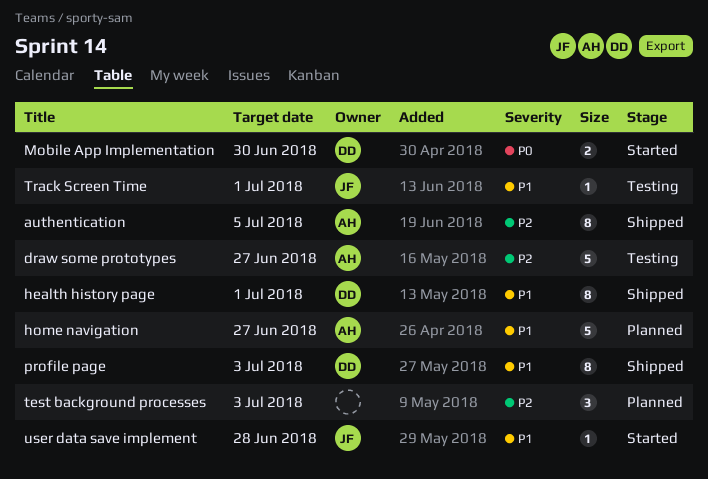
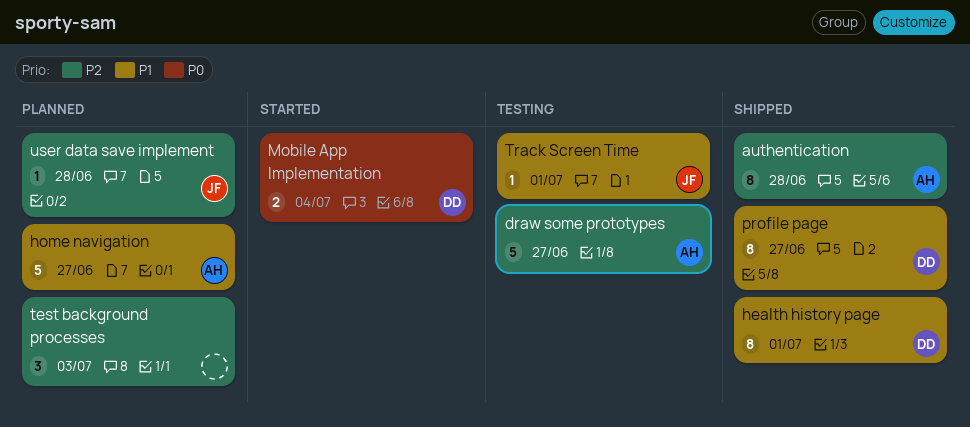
authentication, due: Jul 5 -> Jun 28
Mobile App Implementation, due: Jun 30 -> Jul 4
profile page, due: Jul 3 -> Jun 27
user data save implement, status: Started -> Planned
user data save implement, priority: P1 -> P2

